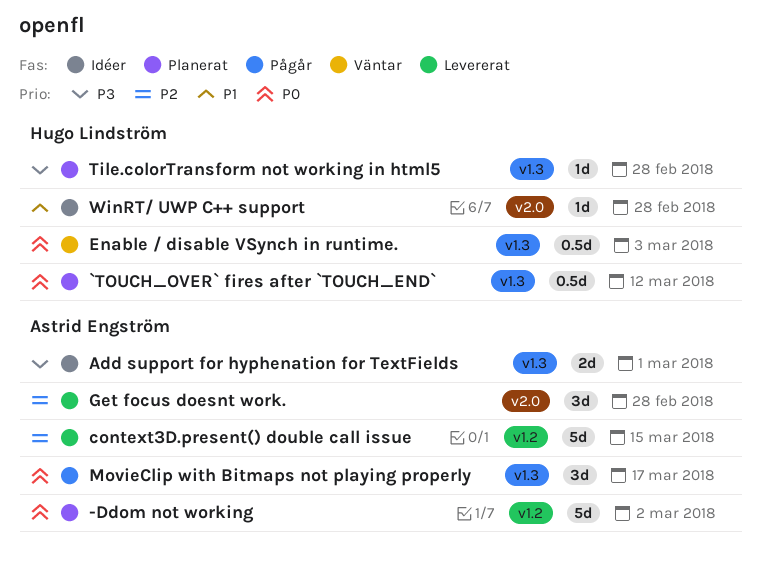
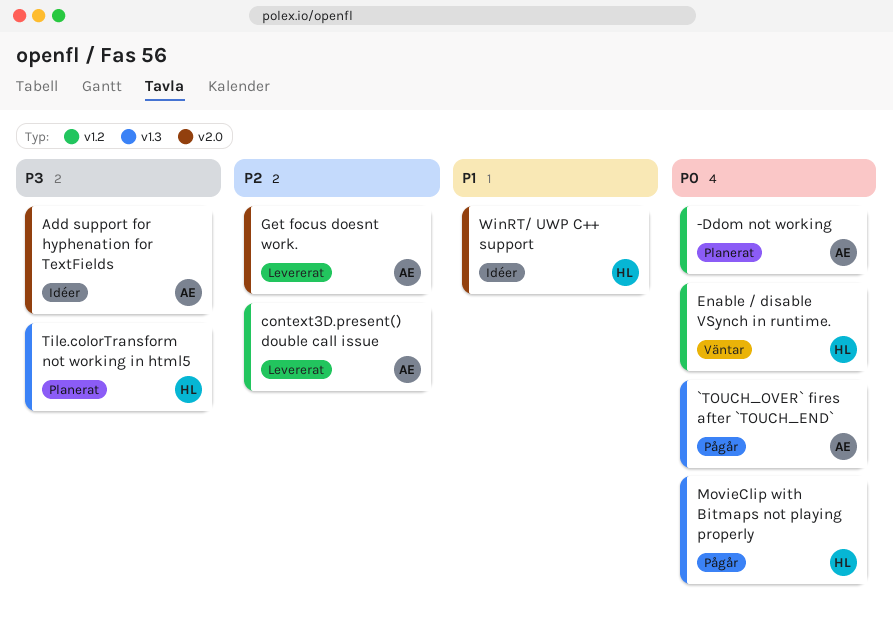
`TOUCH_OVER` fires after `TOUCH_END`, status: Planerat -> Pågår
`TOUCH_OVER` fires after `TOUCH_END`, owner: Hugo Lindström -> Astrid Engström
Add support for hyphenation for TextFields, label: v1.3 -> v2.0
Enable / disable VSynch in runtime., label: v1.3 -> v1.2
MovieClip with Bitmaps not playing properly, owner: Astrid Engström -> Hugo Lindström

